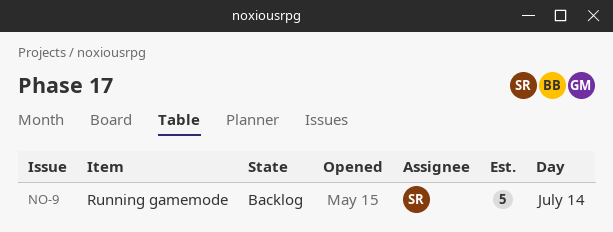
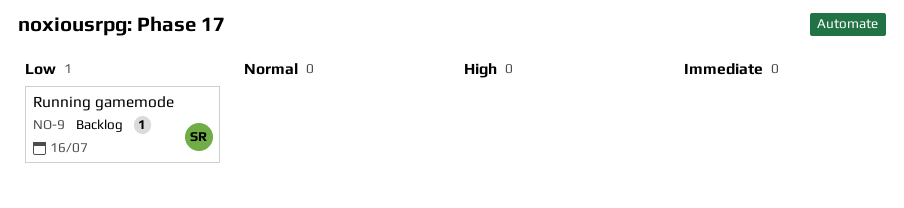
NO-9, estimate: 5 -> 1
NO-9, day: Jul 14 -> Jul 16

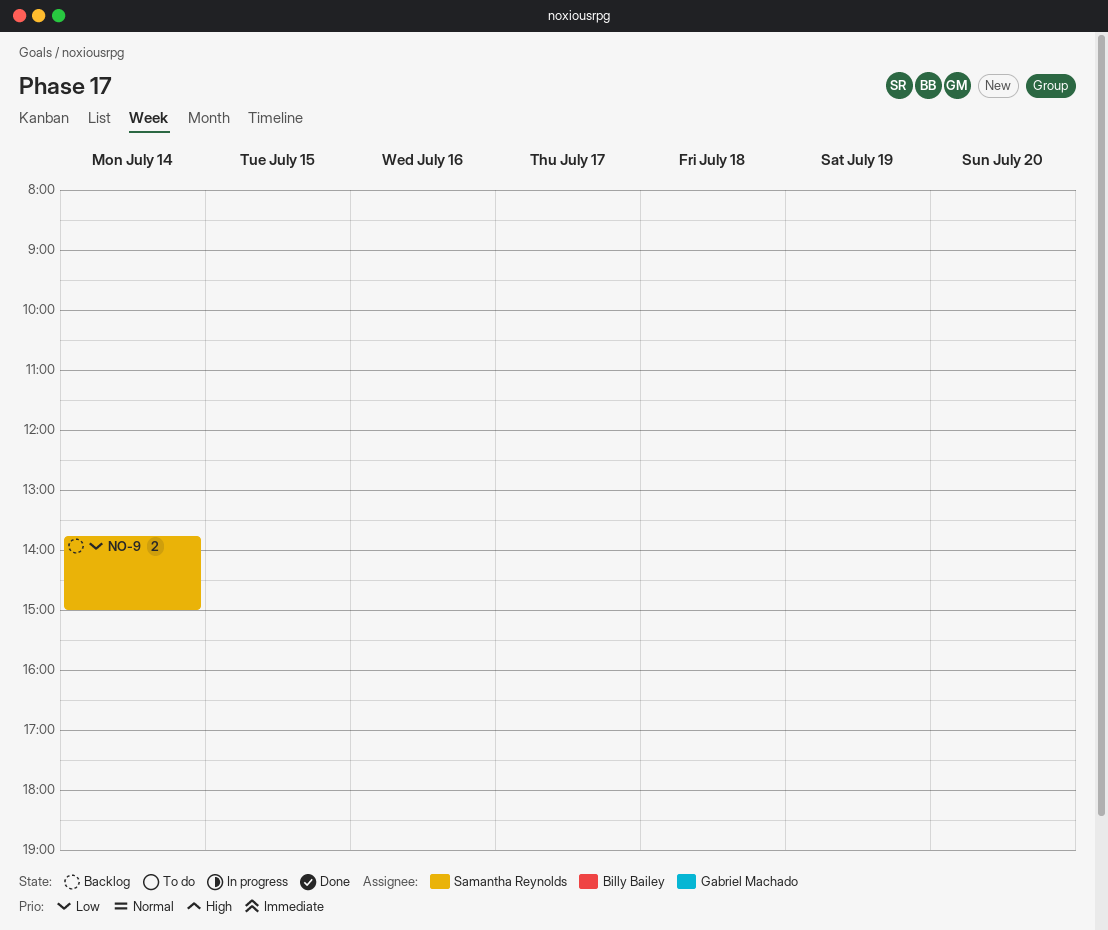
NO-9, estimate: 1 -> 2
NO-9, day: Jul 16 -> Jul 14

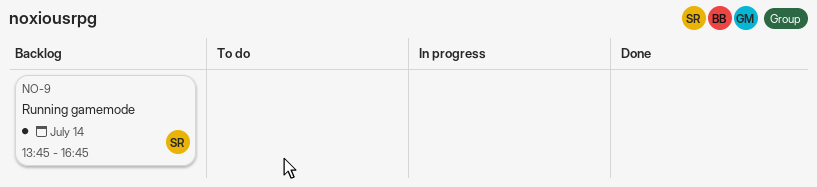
NO-9, estimate: 2 -> 1
NO-9, ends: 15:00 -> 16:45

